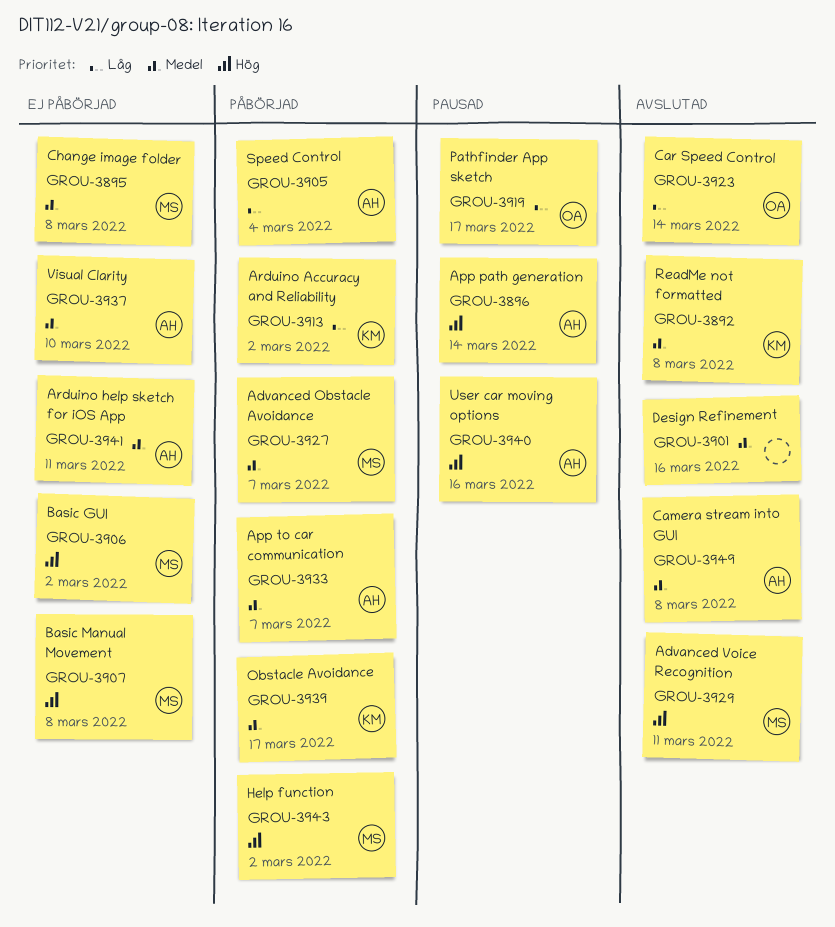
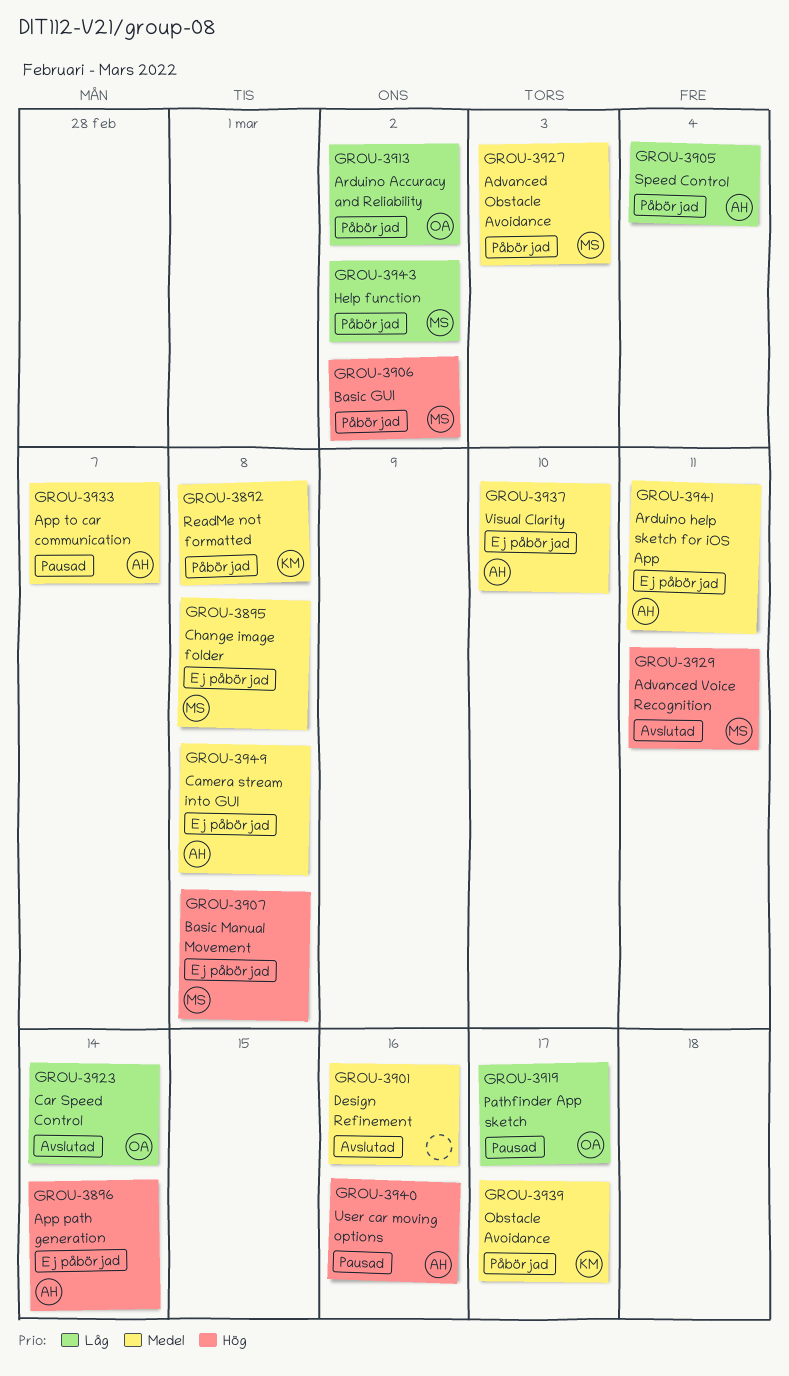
GROU-3892, status: Avslutad -> Påbörjad
GROU-3896, status: Pausad -> Ej påbörjad
GROU-3906, status: Ej påbörjad -> Påbörjad
GROU-3913, owner: KM -> OA
GROU-3927, due: Mar 7 -> Mar 3
GROU-3933, status: Påbörjad -> Pausad
GROU-3943, priority: Hög -> Låg
GROU-3949, status: Avslutad -> Ej påbörjad

